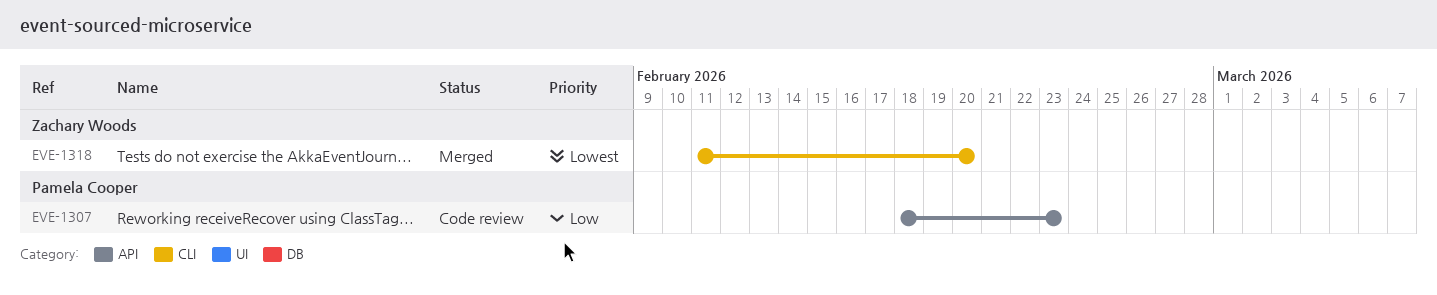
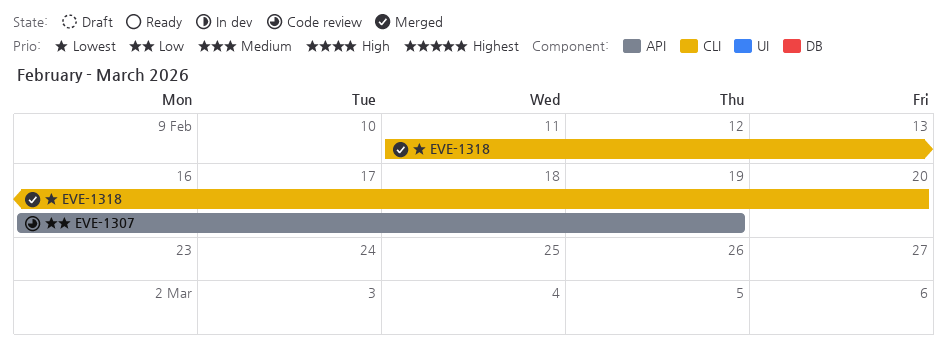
EVE-1307, start: Feb 18 -> Feb 16
EVE-1307, due: Feb 23 -> Feb 19

